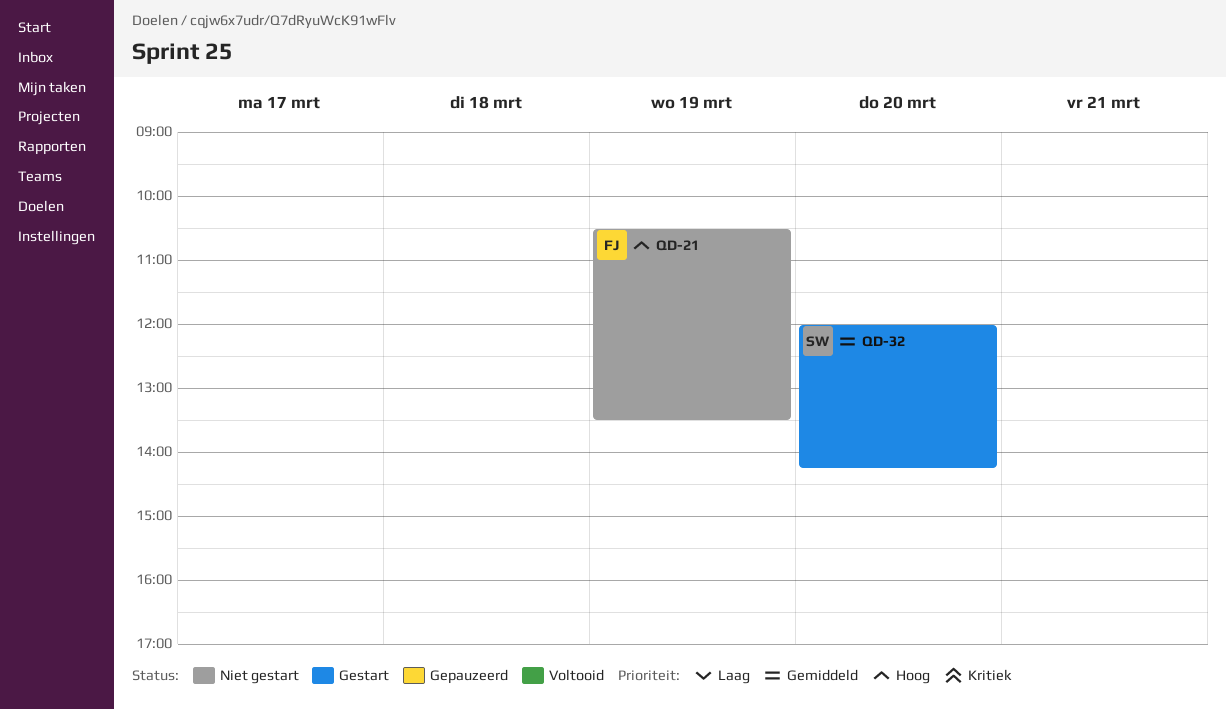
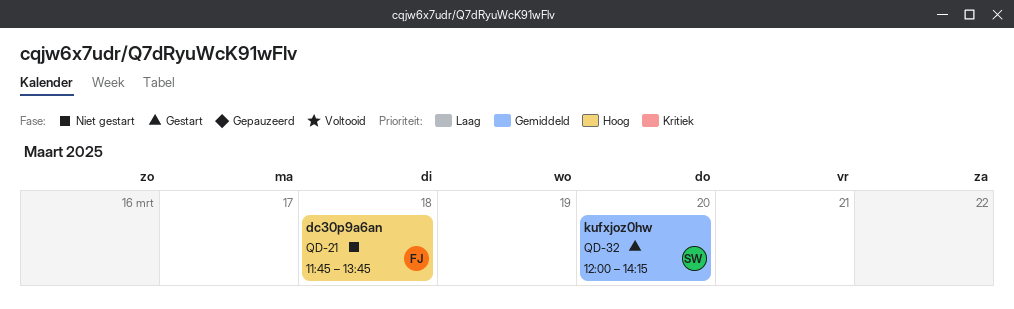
QD-21, day: Mar 19 -> Mar 18
QD-21, begins: 10:30 -> 11:45
QD-21, ends: 13:30 -> 13:45

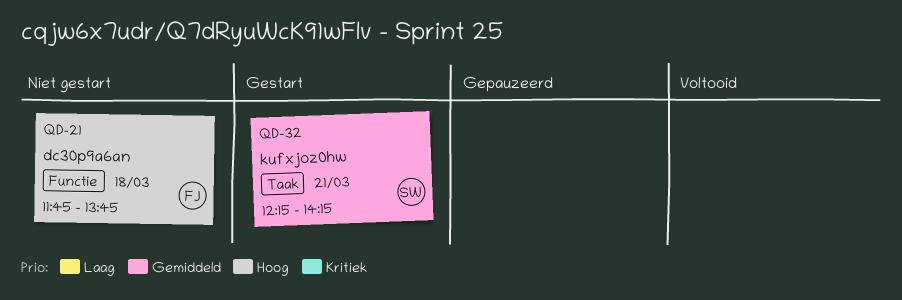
QD-32, day: Mar 20 -> Mar 21
QD-32, begins: 12:00 -> 12:15

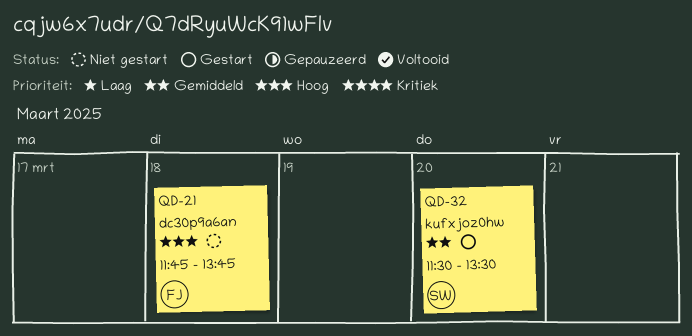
QD-32, day: Mar 21 -> Mar 20
QD-32, begins: 12:15 -> 11:30
QD-32, ends: 14:15 -> 13:30

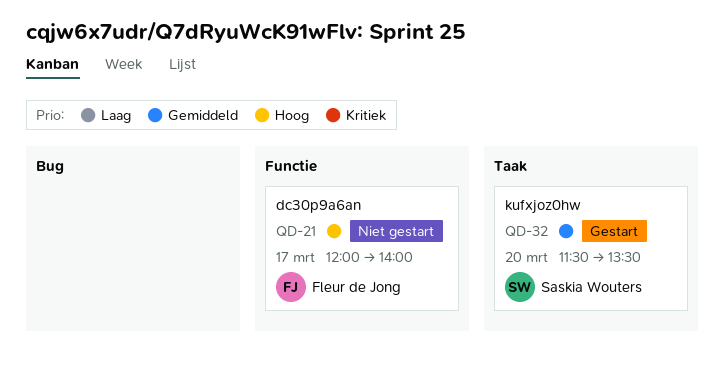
QD-21, day: Mar 18 -> Mar 17
QD-21, begins: 11:45 -> 12:00
QD-21, ends: 13:45 -> 14:00

